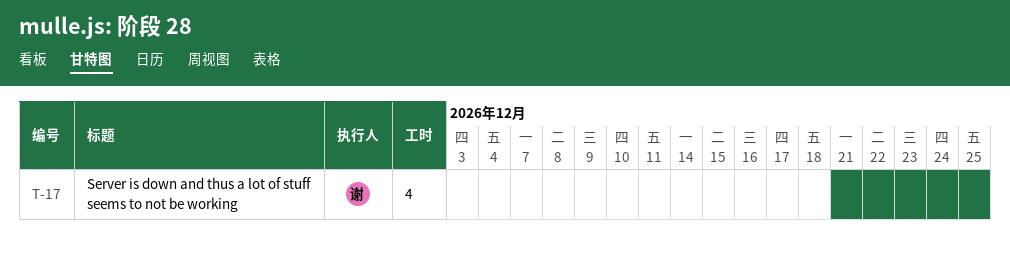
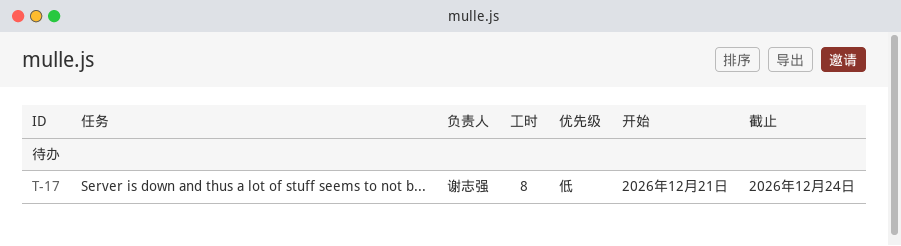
T-17, estimate: 4 -> 8
T-17, due: Dec 25 -> Dec 24

